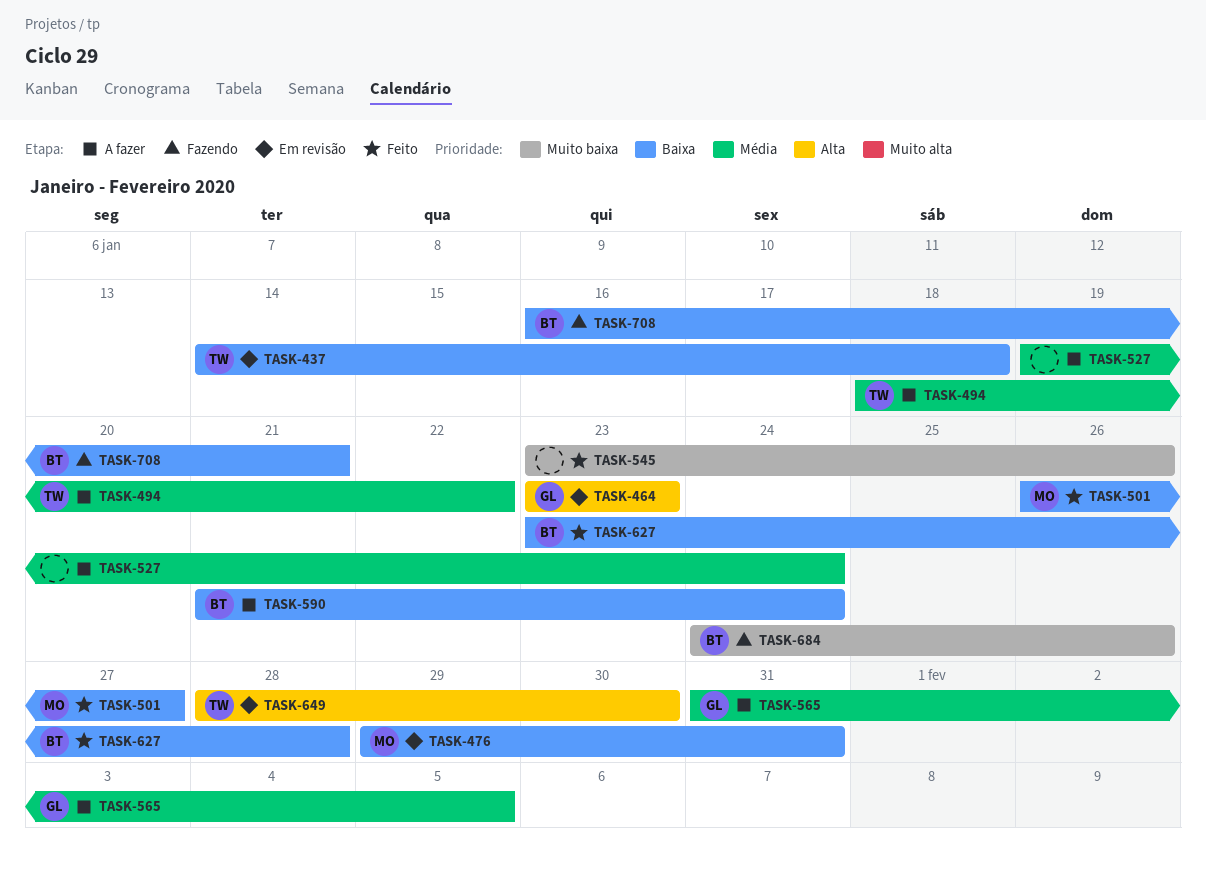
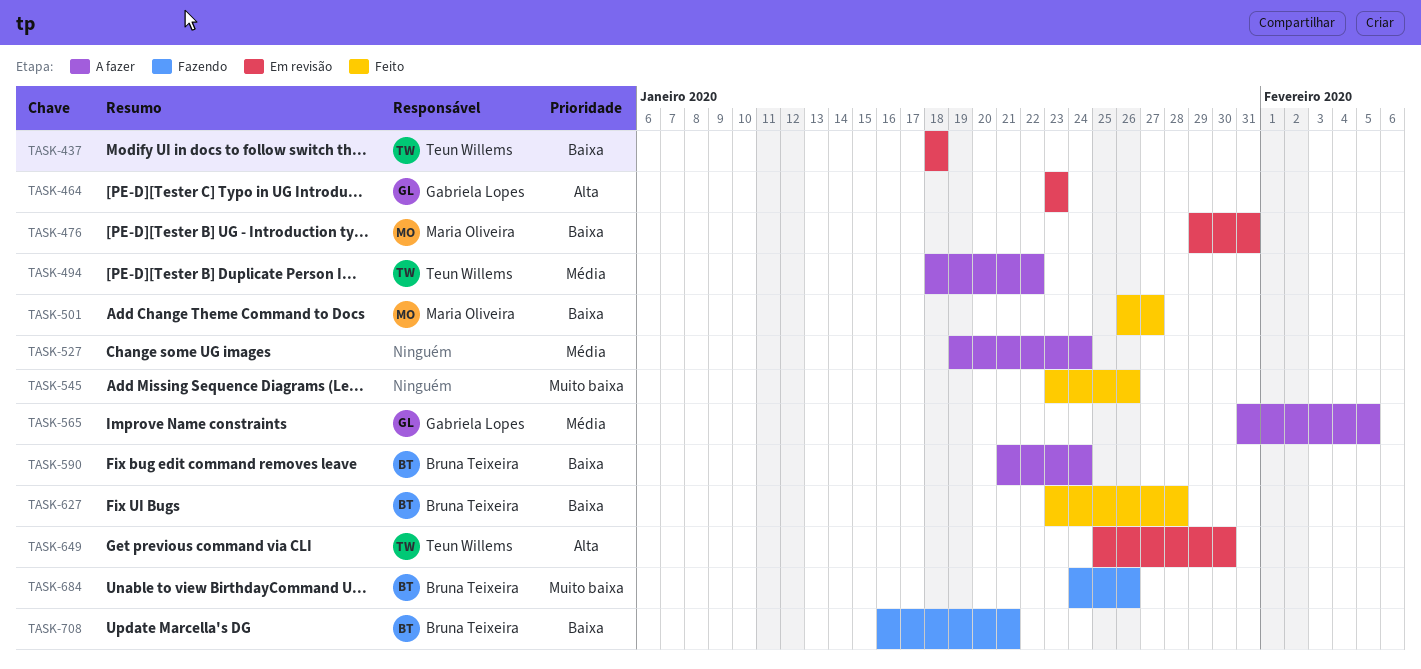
TASK-437, start: Jan 14 -> Jan 18
TASK-649, start: Jan 28 -> Jan 25

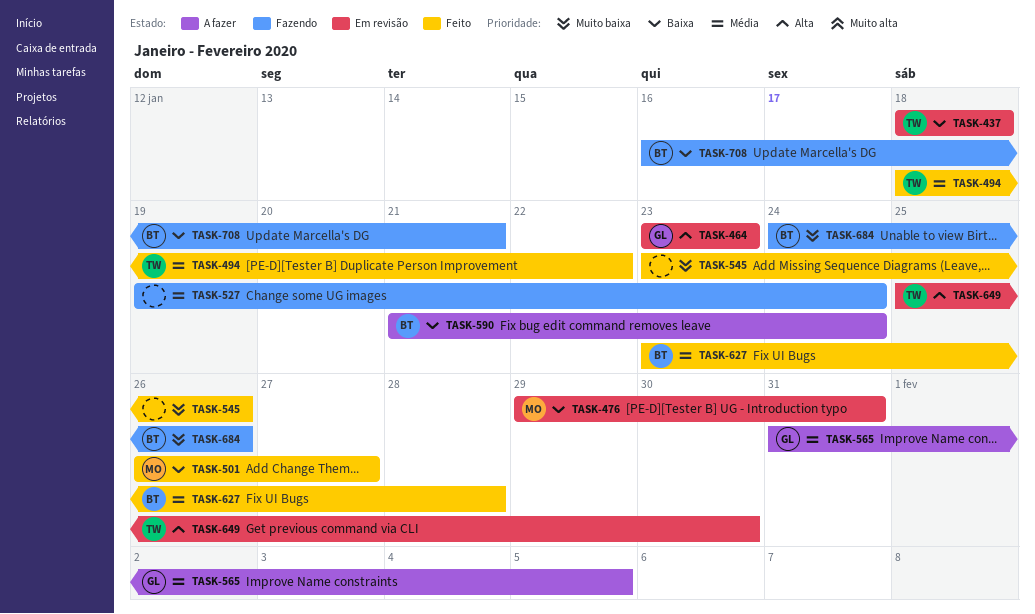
TASK-494, status: A fazer -> Feito
TASK-527, status: A fazer -> Fazendo
TASK-627, priority: Baixa -> Média

